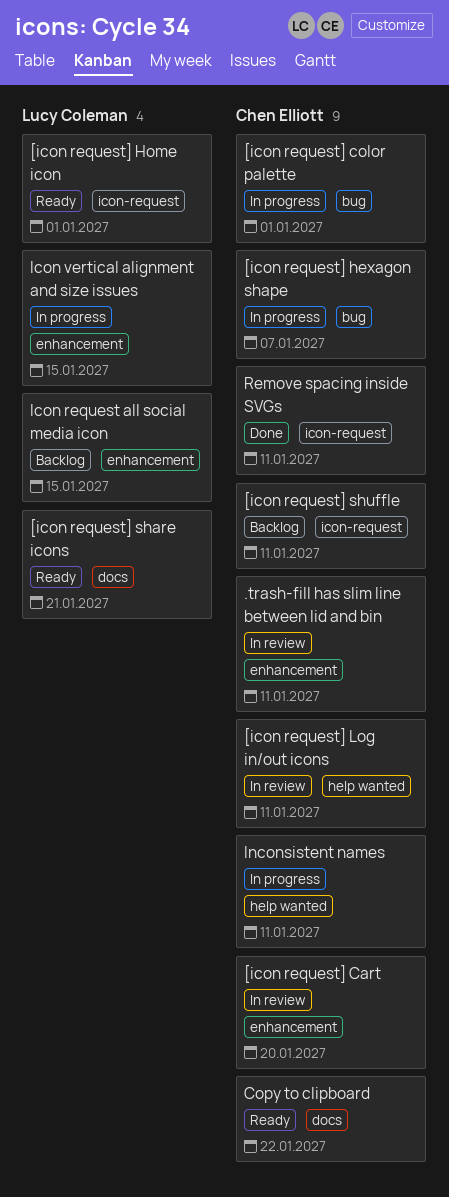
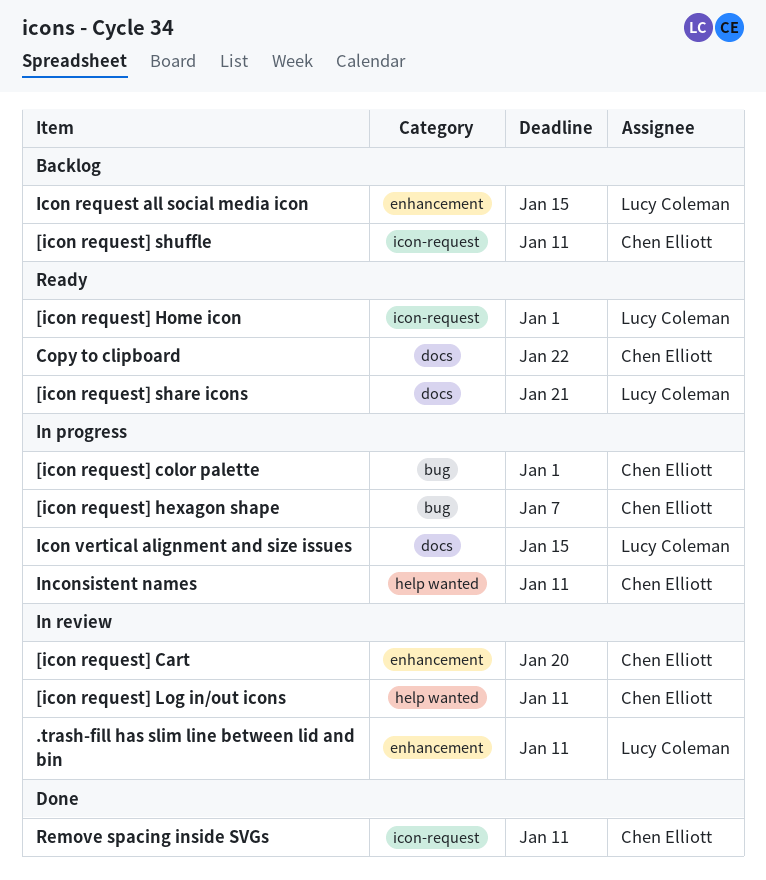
.trash-fill has slim line between lid and bin, owner: Chen Elliott -> Lucy Coleman
Icon vertical alignment and size issues, label: enhancement -> docs

